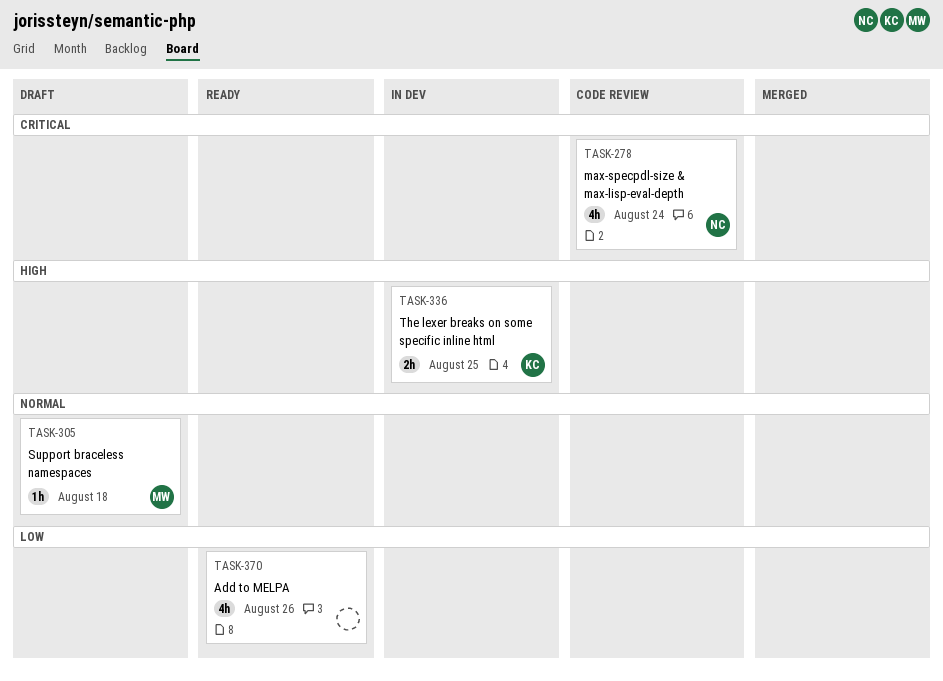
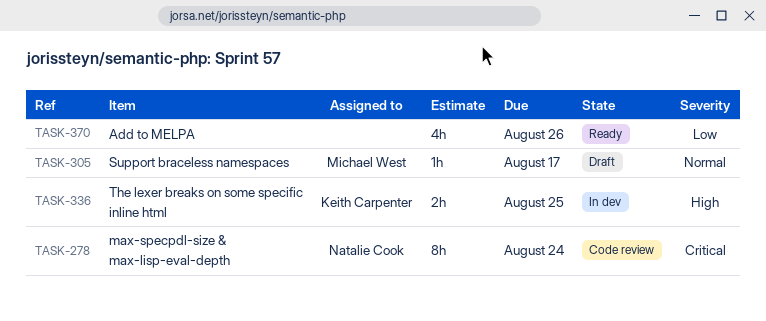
TASK-278, estimate: 4h -> 8h
TASK-305, due: Aug 18 -> Aug 17

